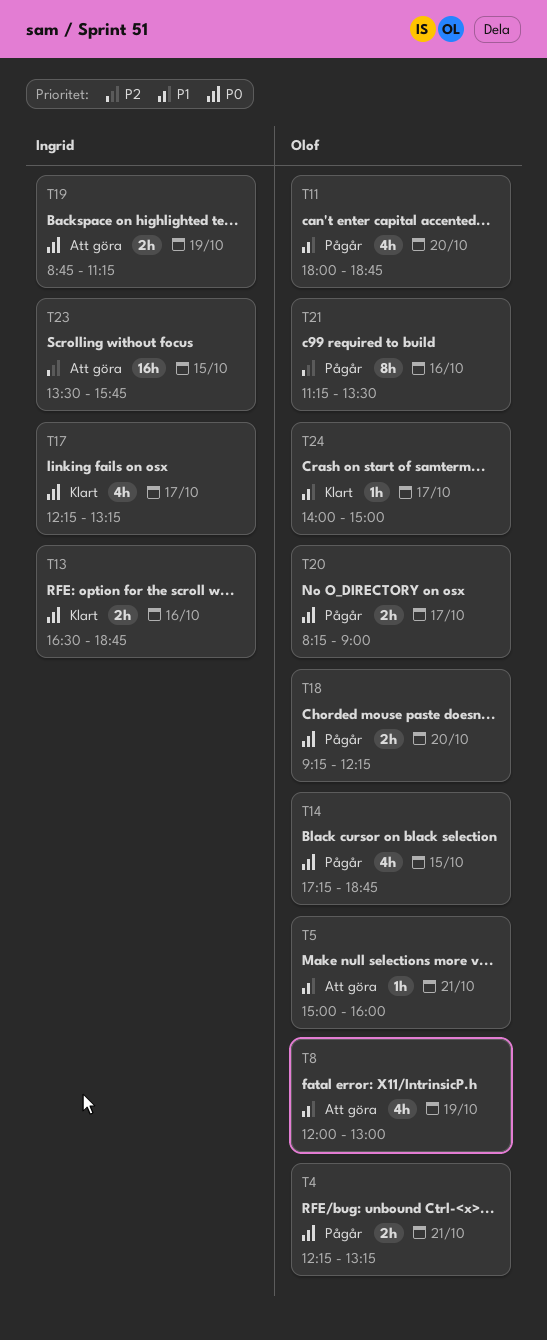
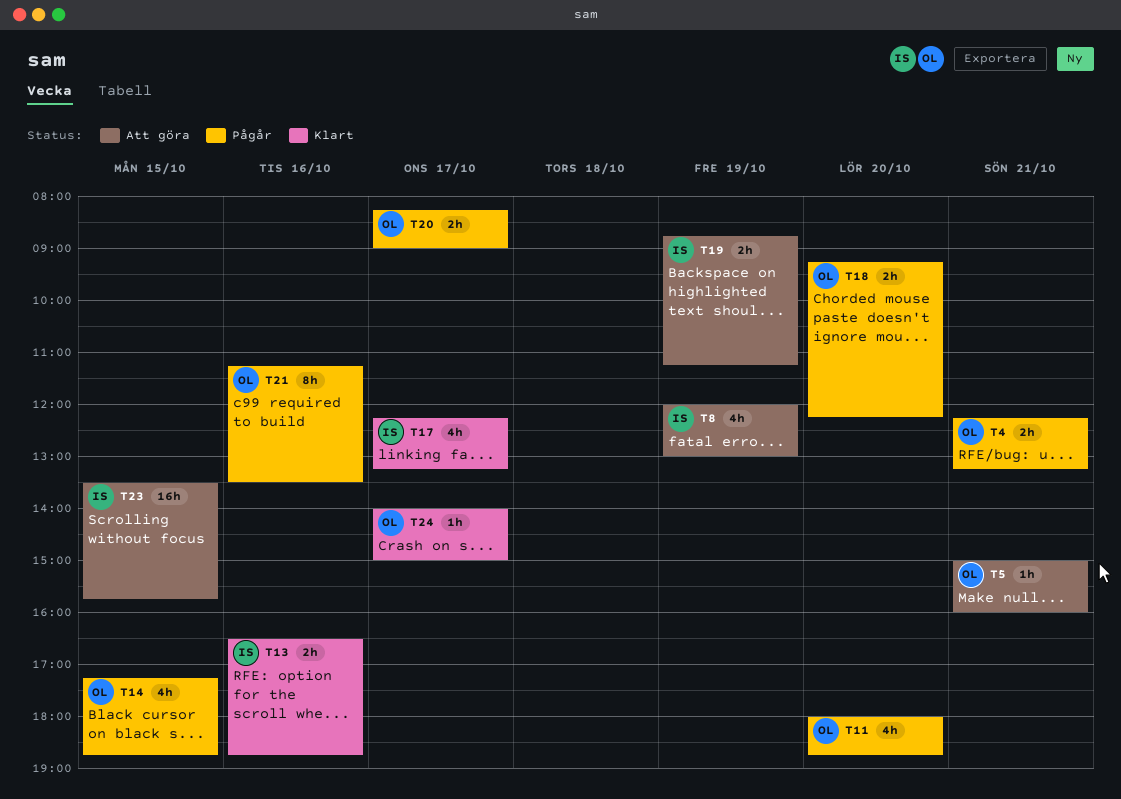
T8, owner: Olof -> Ingrid

